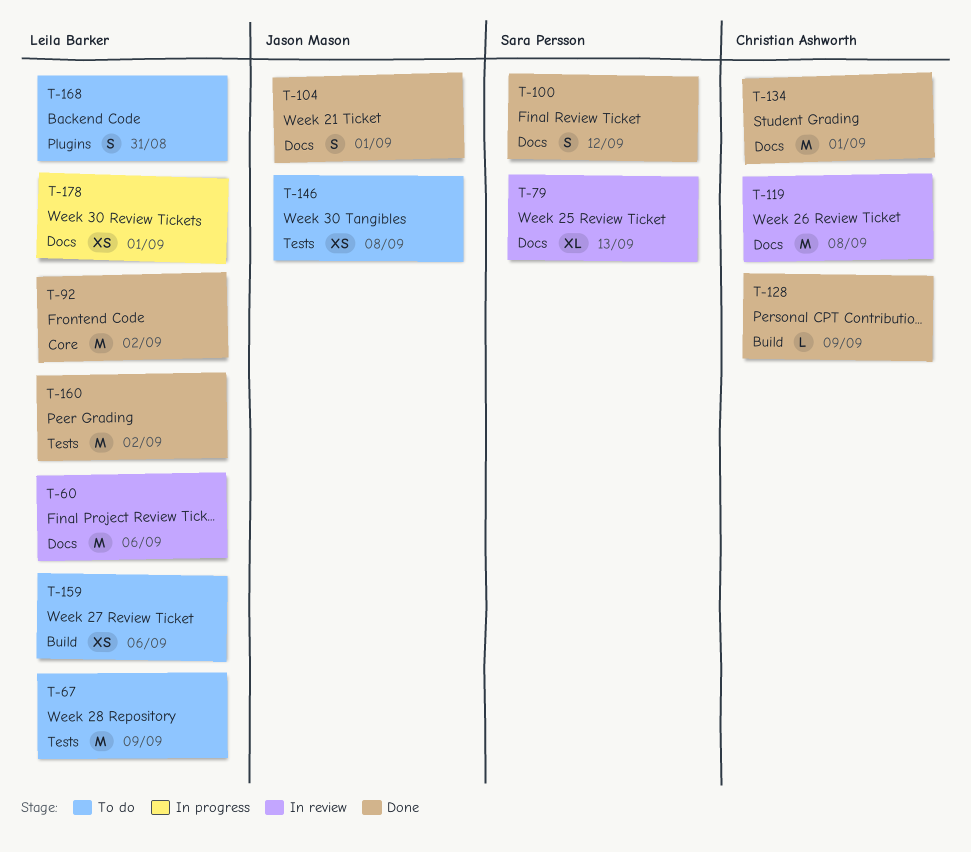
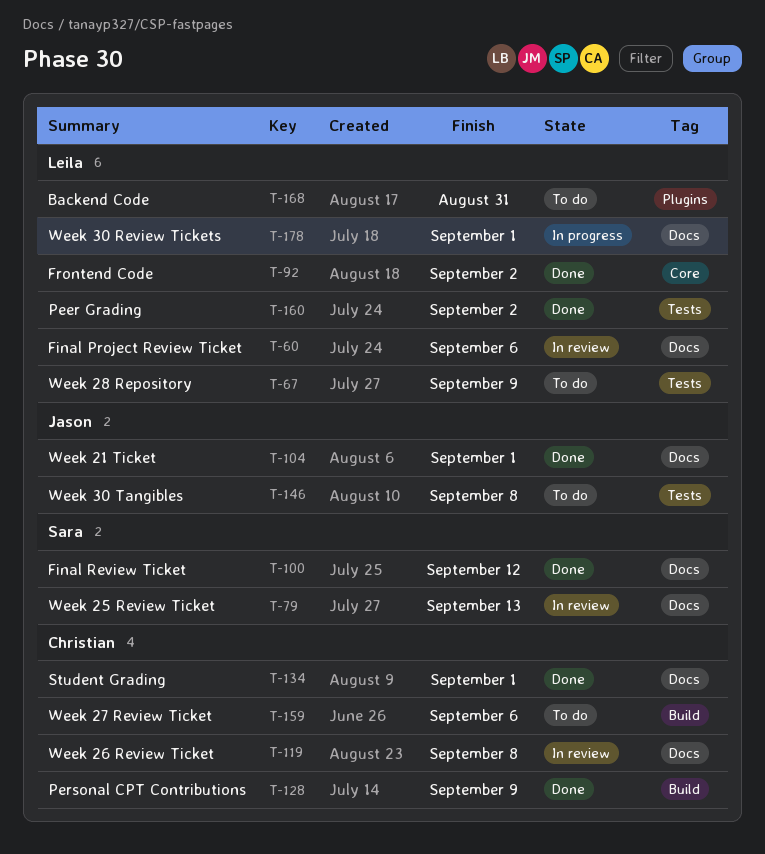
T-159, owner: Leila Barker -> Christian Ashworth

